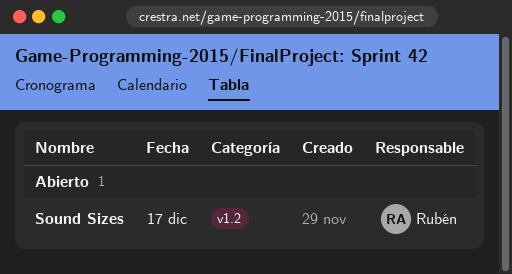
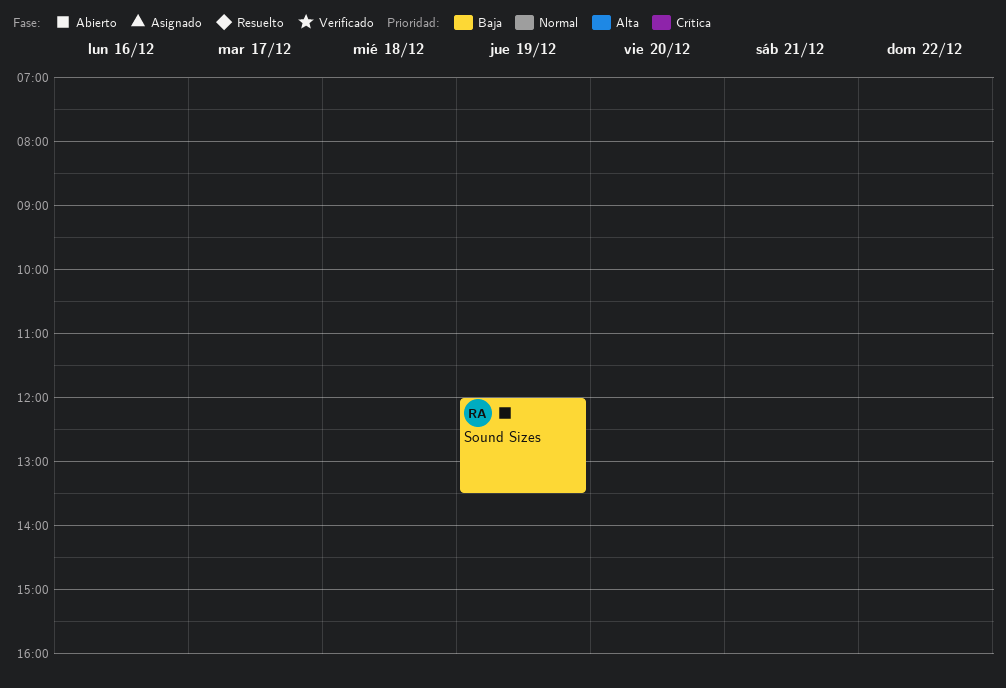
Sound Sizes, day: Dec 17 -> Dec 19

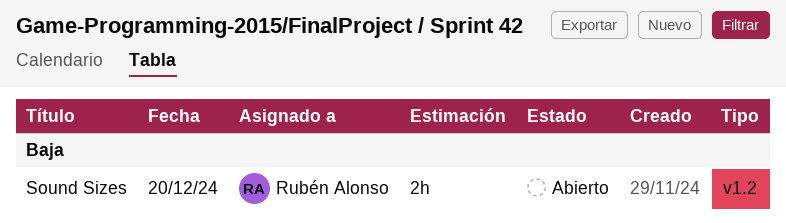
Sound Sizes, day: Dec 19 -> Dec 20

